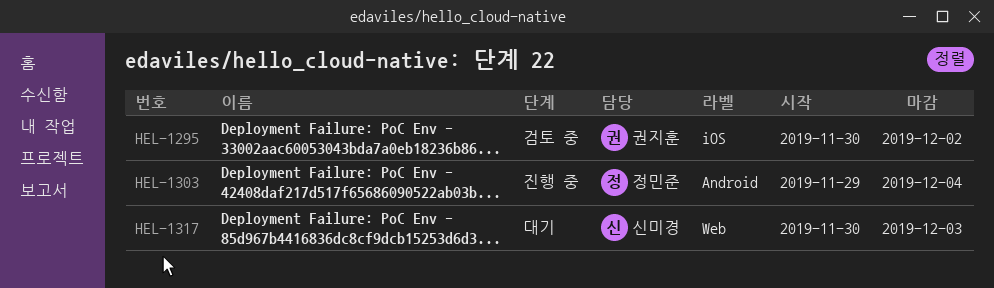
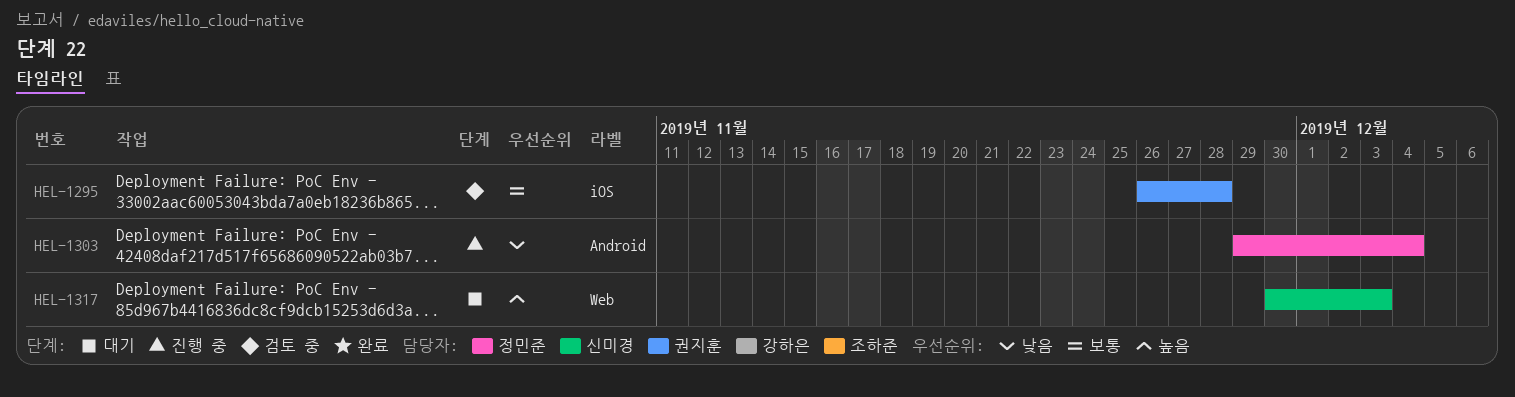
HEL-1295, start: Nov 30 -> Nov 26
HEL-1295, due: Dec 2 -> Nov 28

